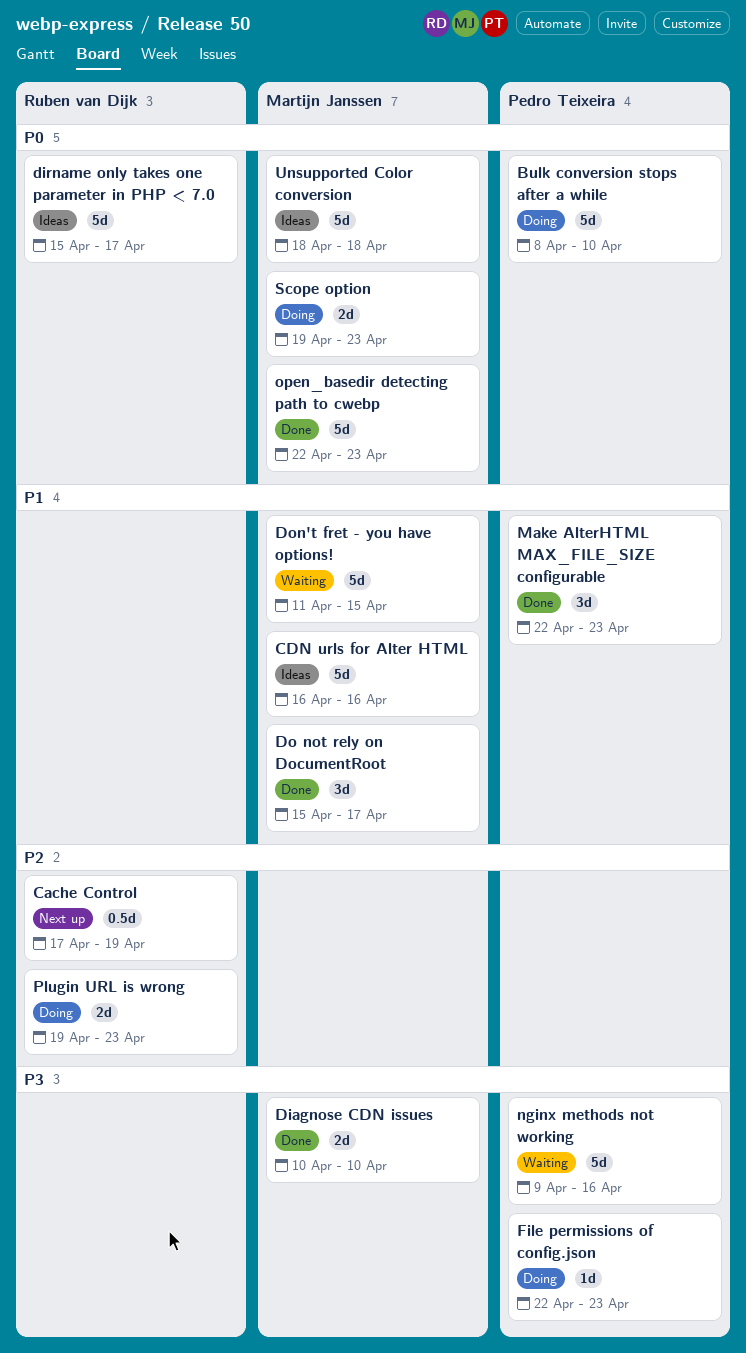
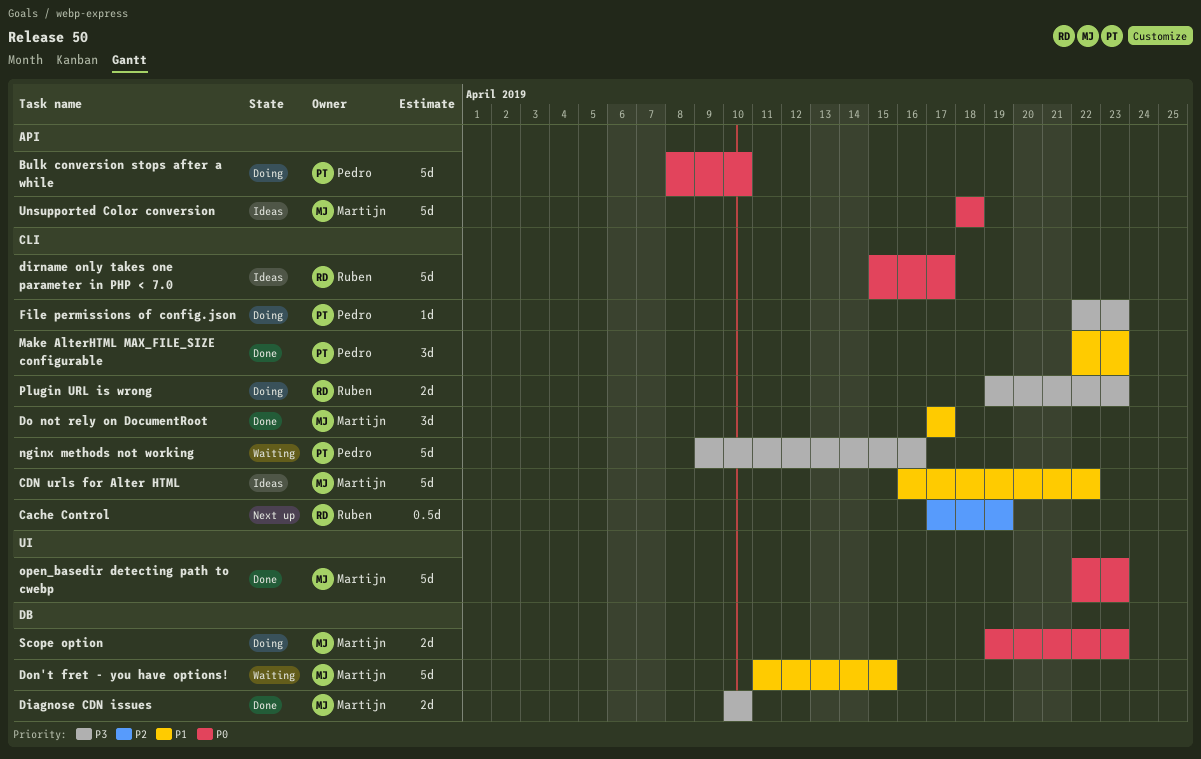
CDN urls for Alter HTML, due: Apr 16 -> Apr 22
Do not rely on DocumentRoot, start: Apr 15 -> Apr 17
Plugin URL is wrong, priority: P2 -> P3

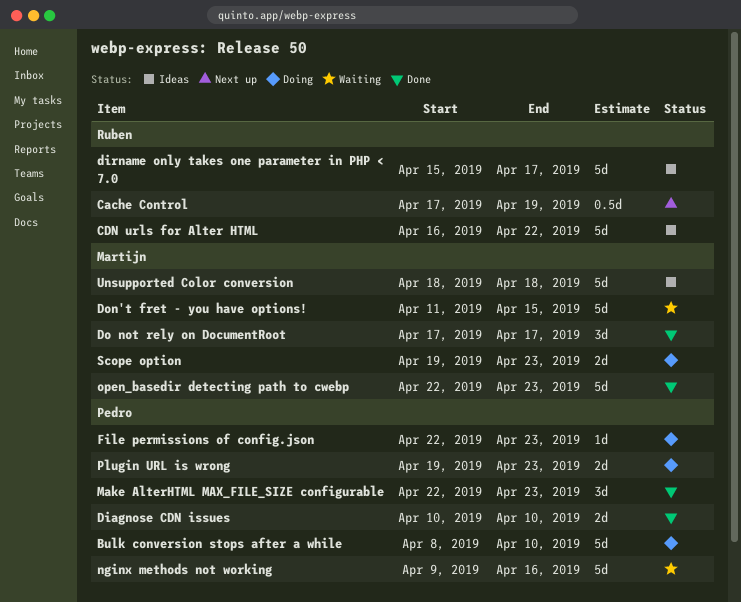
CDN urls for Alter HTML, owner: Martijn -> Ruben
Diagnose CDN issues, owner: Martijn -> Pedro
Plugin URL is wrong, owner: Ruben -> Pedro

